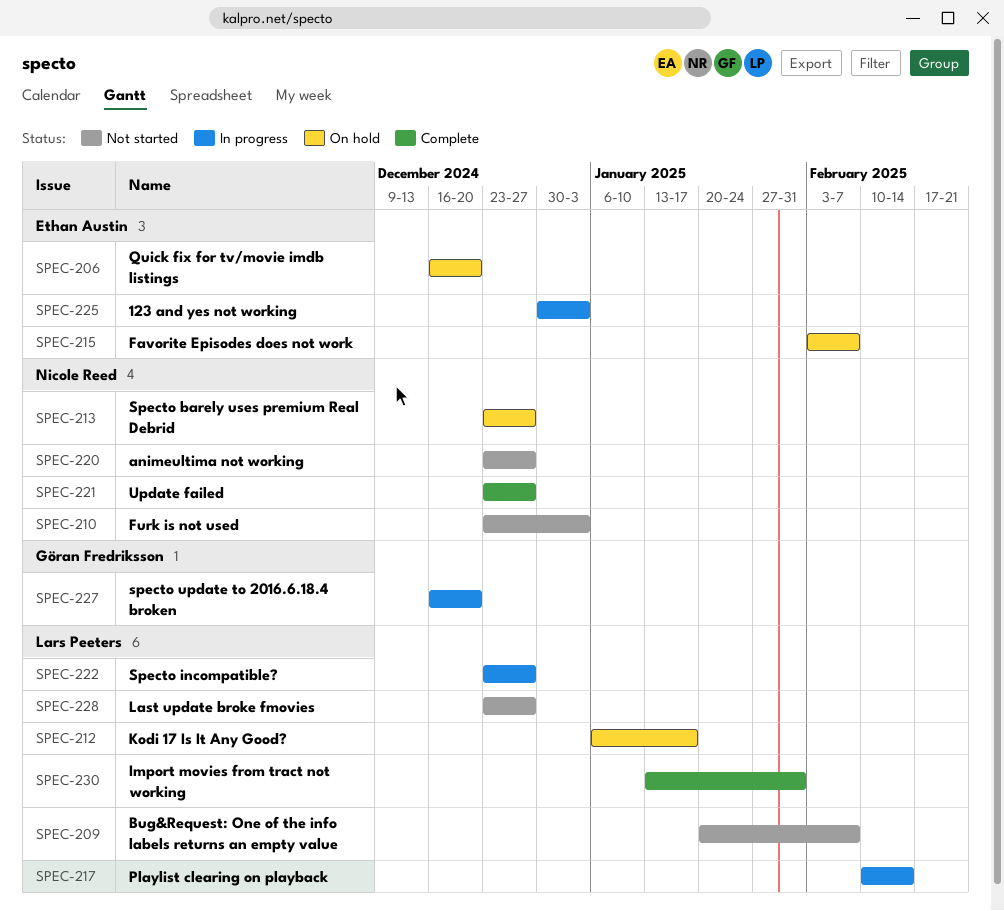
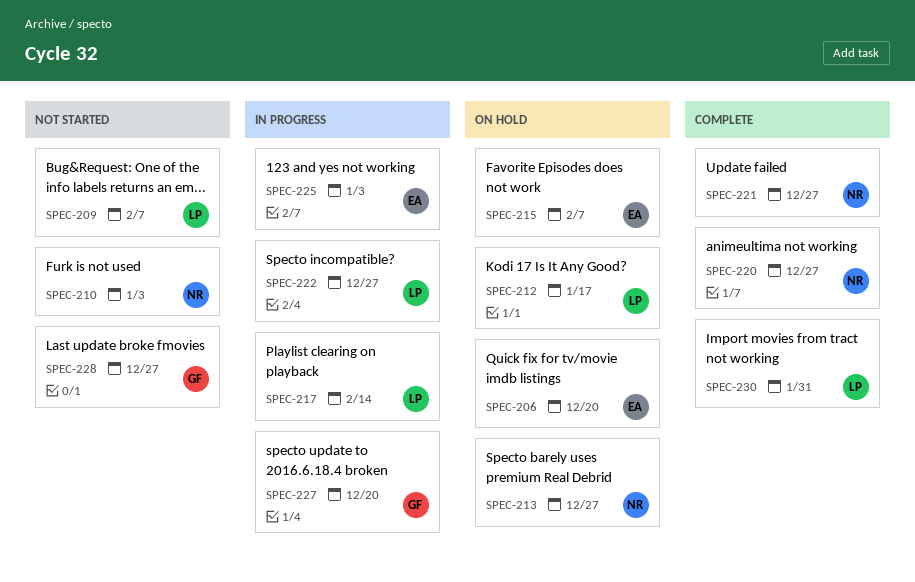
SPEC-220, status: Not started -> Complete
SPEC-228, owner: Lars Peeters -> Göran Fredriksson

